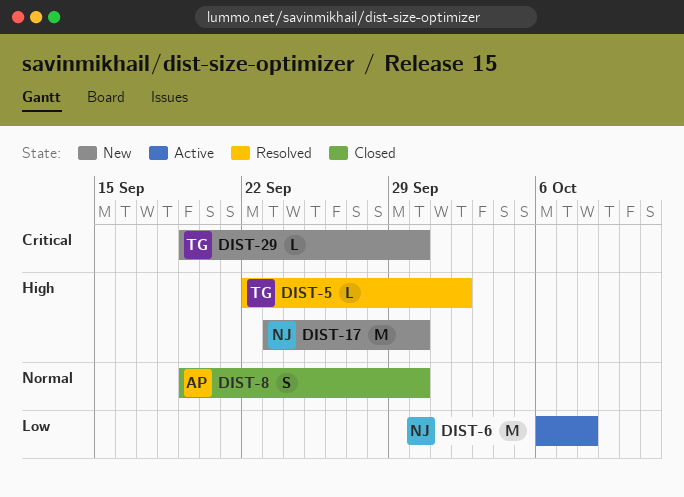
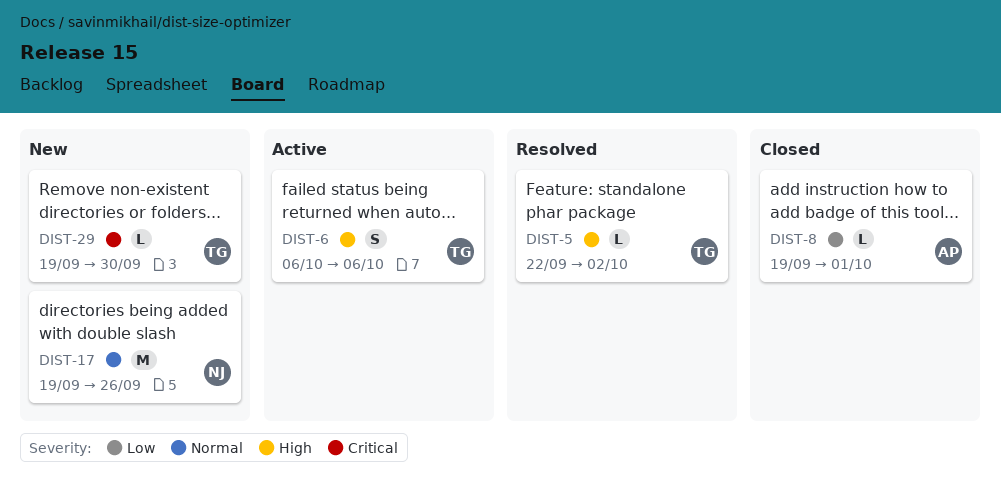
DIST-6, owner: NJ -> TG
DIST-6, priority: Low -> High
DIST-6, estimate: M -> S
DIST-6, due: Oct 8 -> Oct 6
DIST-8, priority: Normal -> Low
DIST-8, estimate: S -> L
DIST-8, due: Sep 30 -> Oct 1
DIST-17, priority: High -> Normal
DIST-17, start: Sep 23 -> Sep 19
DIST-17, due: Sep 30 -> Sep 26

